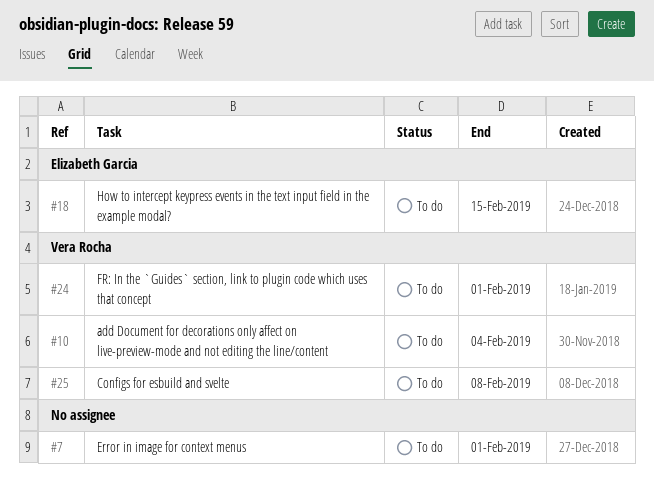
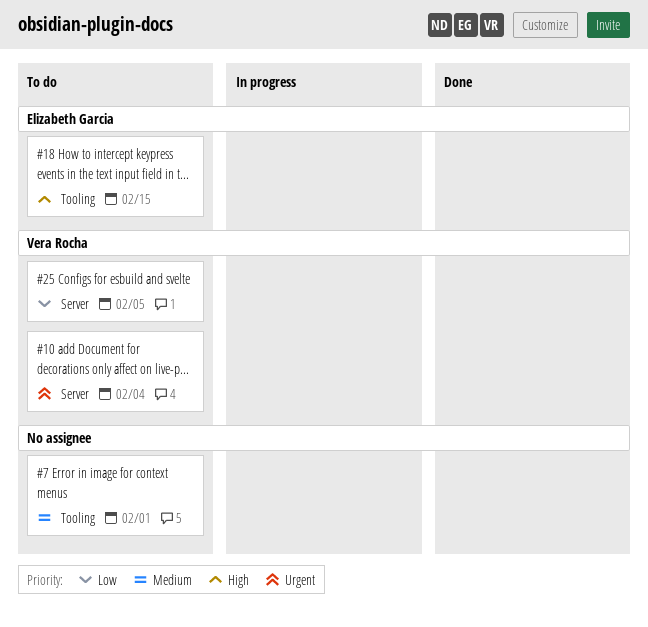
#24: present -> none
#25, due: Feb 8 -> Feb 5

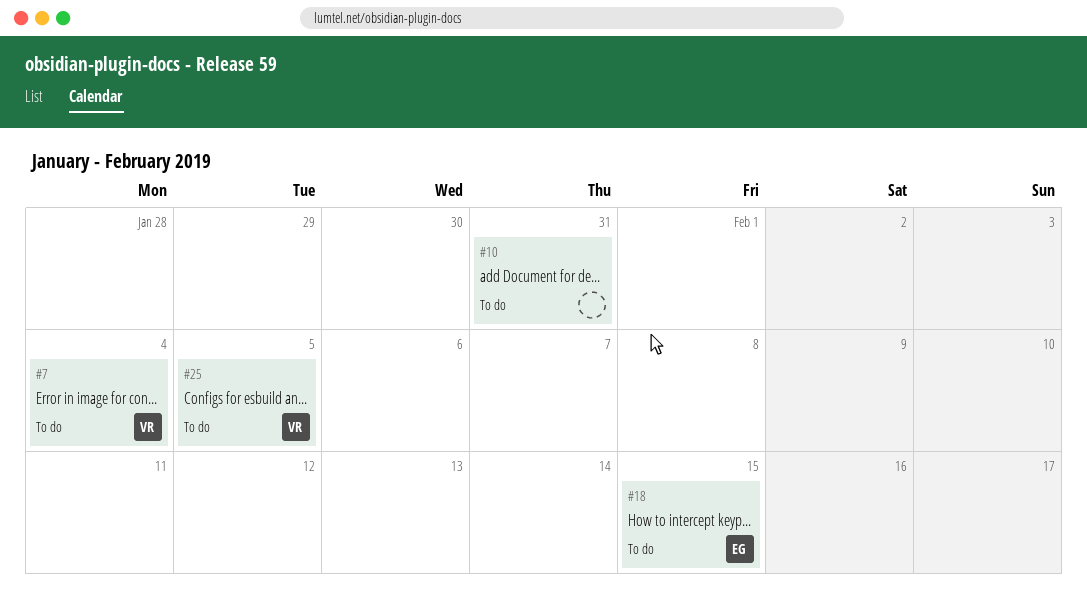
#7, owner: none -> Vera Rocha
#7, due: Feb 1 -> Feb 4
#10, owner: Vera Rocha -> none
#10, due: Feb 4 -> Jan 31

